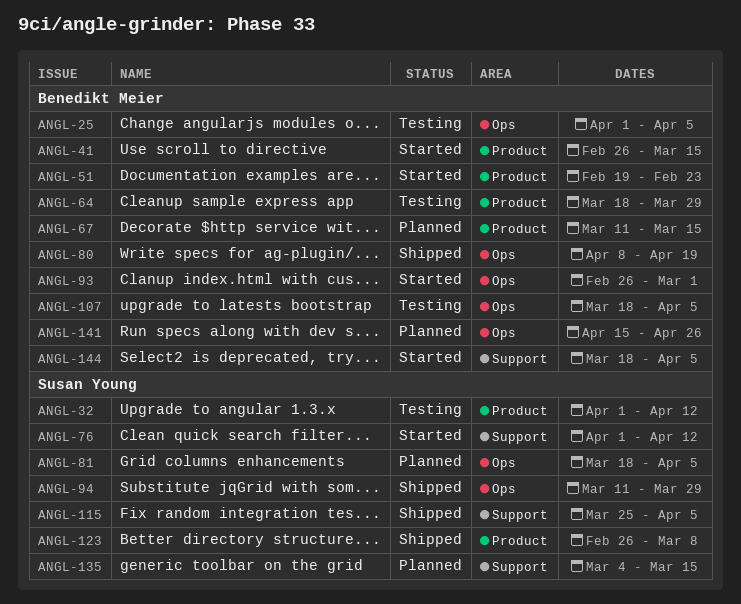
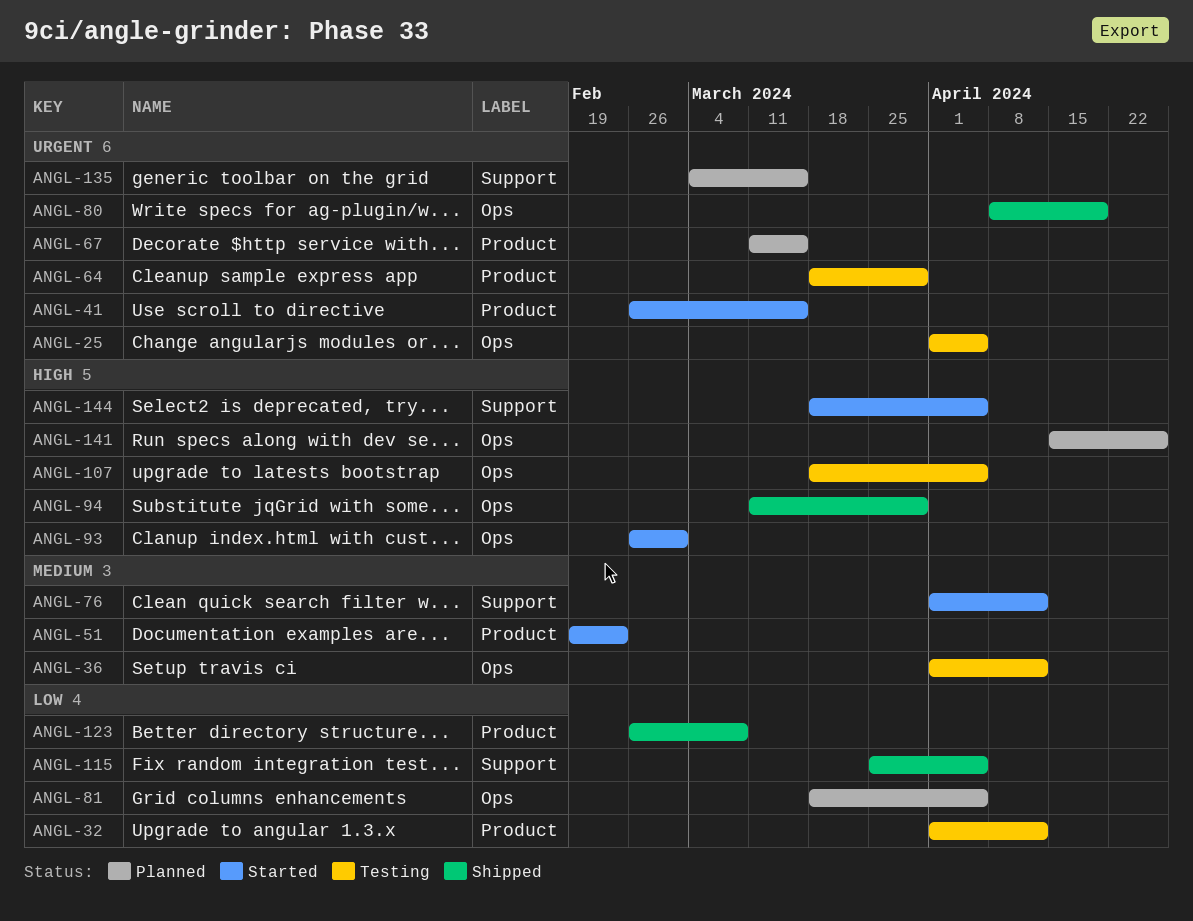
ANGL-36: none -> present

